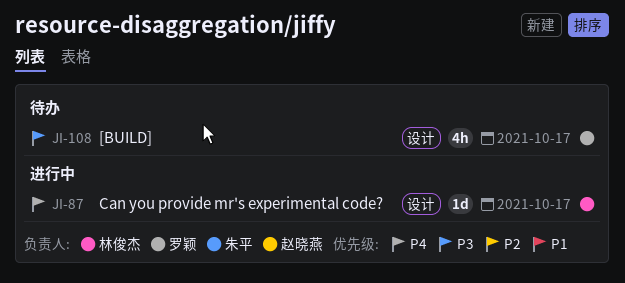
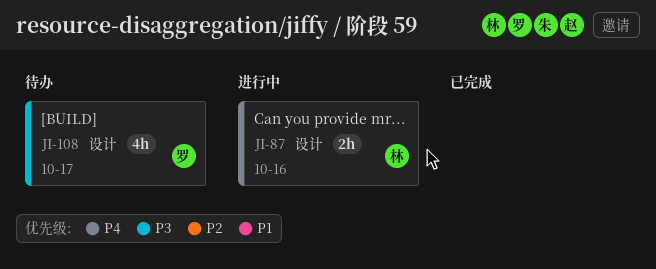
JI-87, estimate: 1d -> 2h
JI-87, due: Oct 17 -> Oct 16

